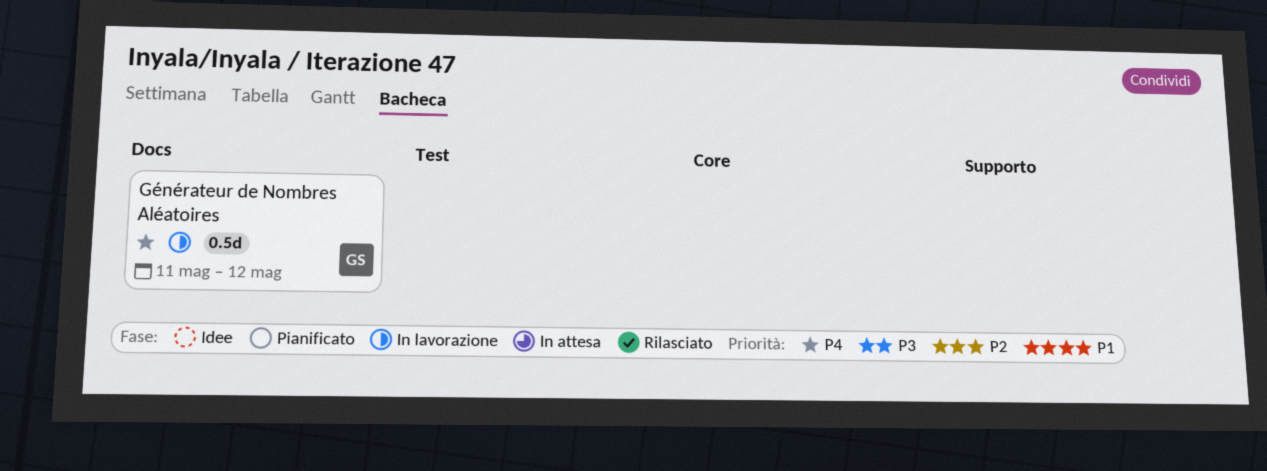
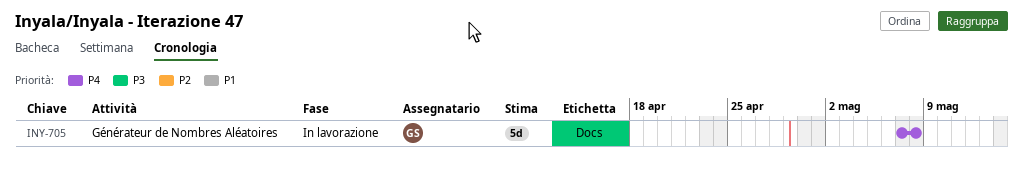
Générateur de Nombres Aléatoires, estimate: 0.5d -> 5d
Générateur de Nombres Aléatoires, start: May 11 -> May 7
Générateur de Nombres Aléatoires, due: May 12 -> May 8

